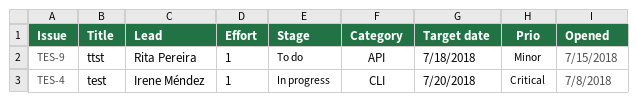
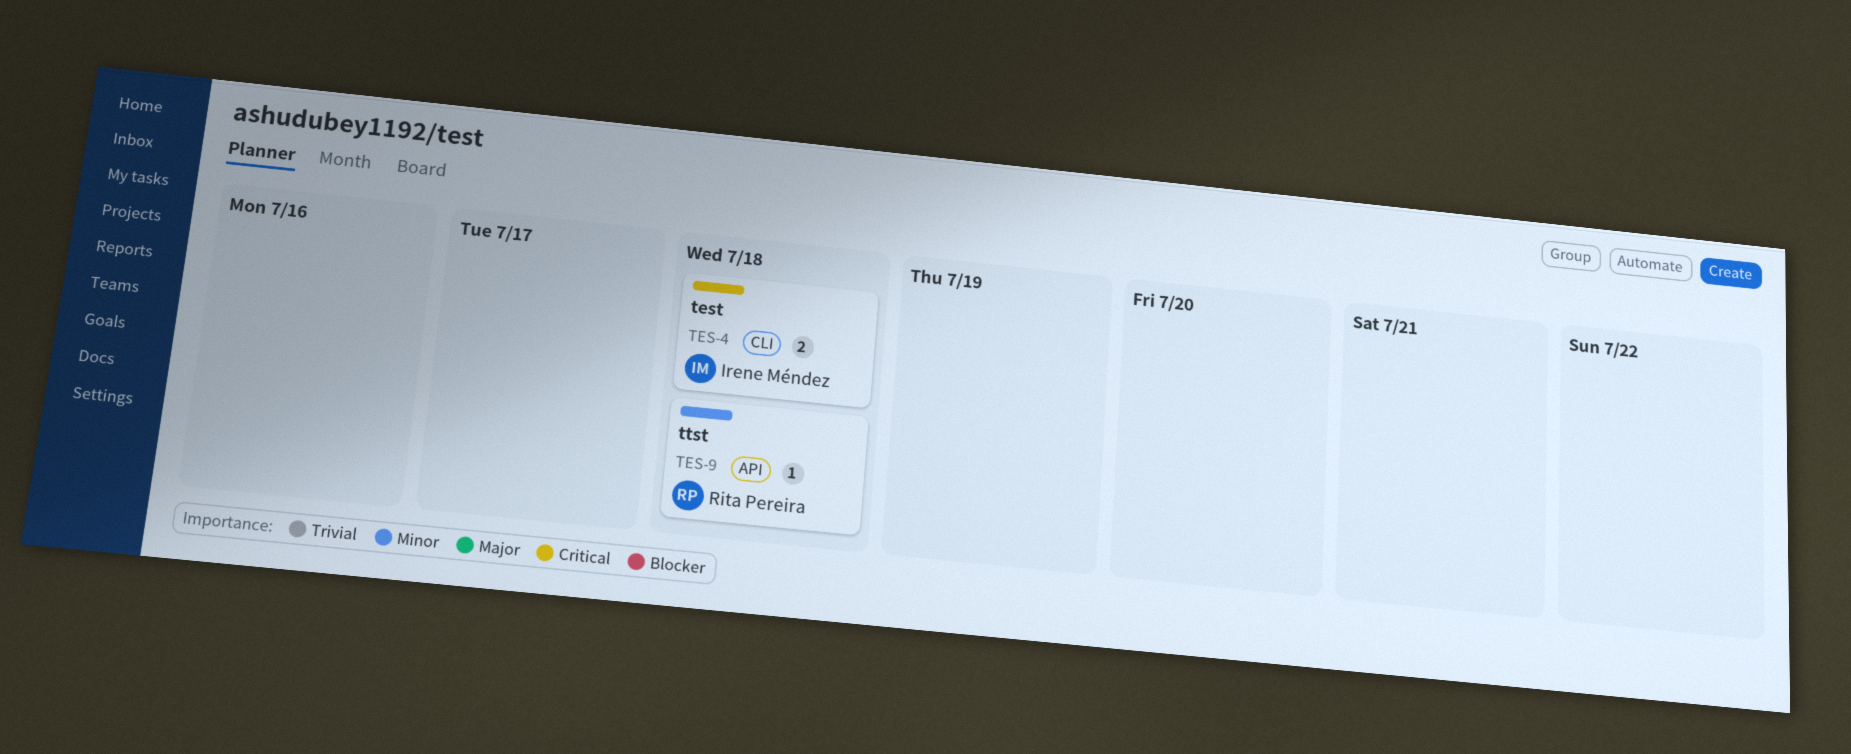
TES-4, estimate: 1 -> 2
TES-4, due: Jul 20 -> Jul 18

